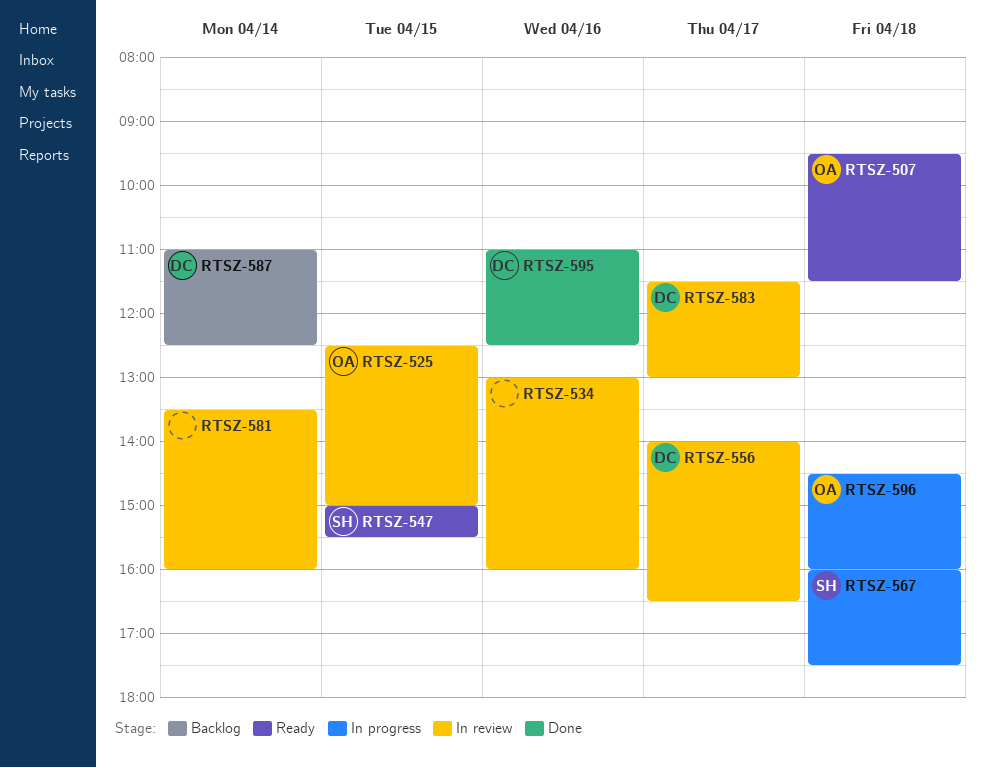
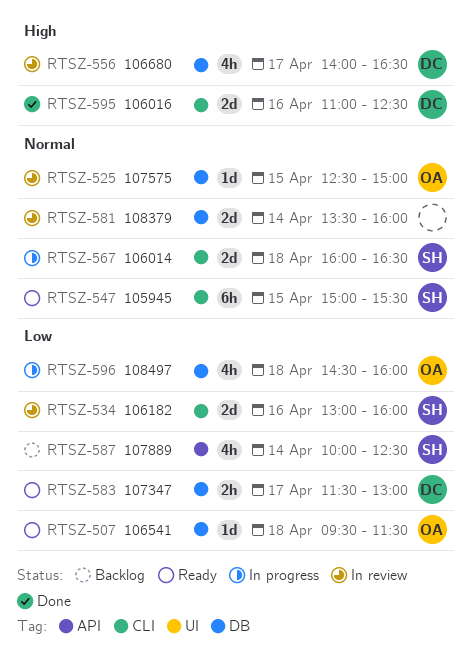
RTSZ-534, owner: none -> SH
RTSZ-567, ends: 17:30 -> 16:30
RTSZ-583, status: In review -> Ready
RTSZ-587, owner: DC -> SH
RTSZ-587, begins: 11:00 -> 10:00

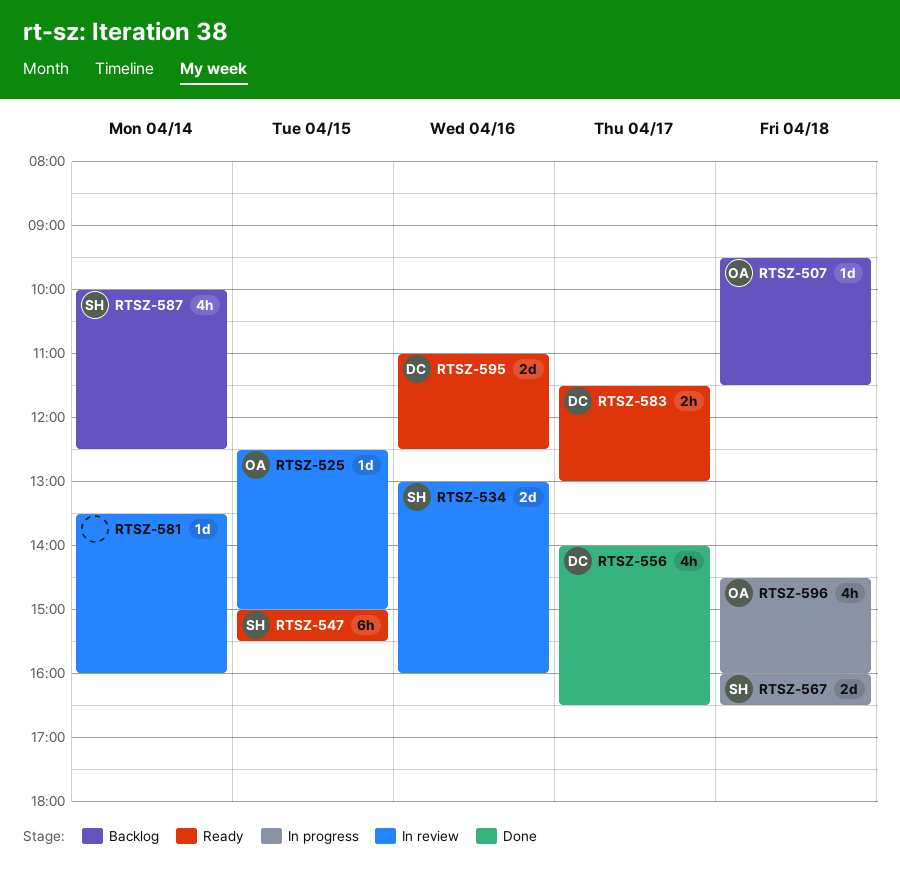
RTSZ-507, status: Ready -> Backlog
RTSZ-556, status: In review -> Done
RTSZ-581, estimate: 2d -> 1d
RTSZ-595, status: Done -> Ready

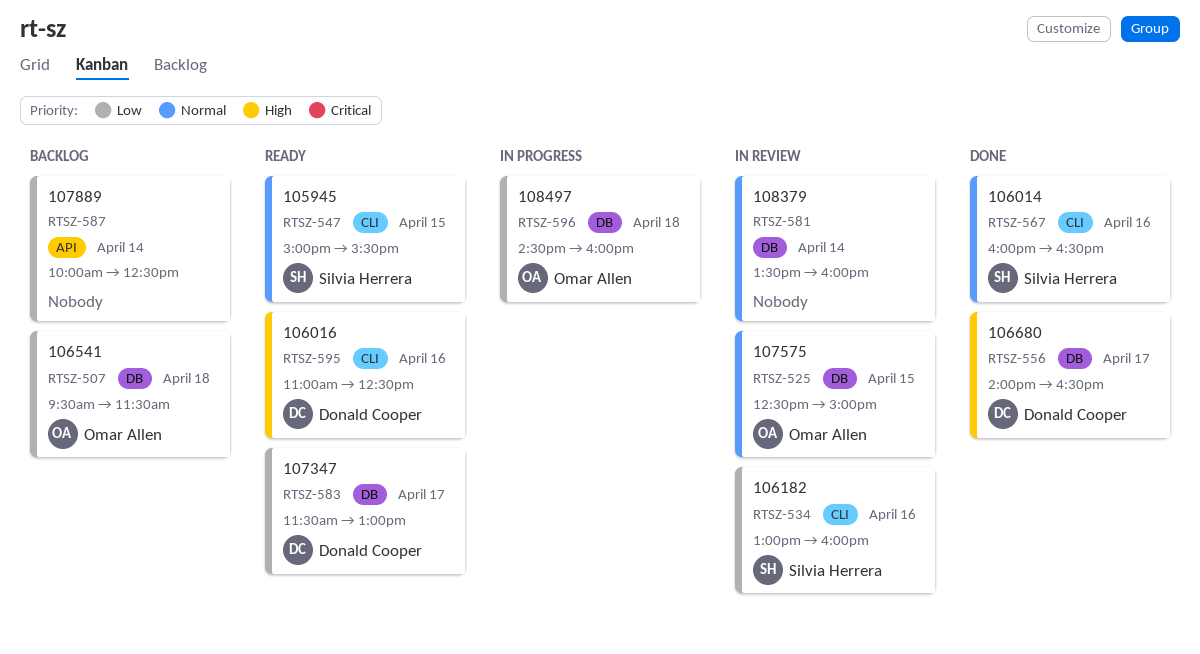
RTSZ-567, status: In progress -> Done
RTSZ-567, day: Apr 18 -> Apr 16
RTSZ-587, owner: Silvia Herrera -> none

